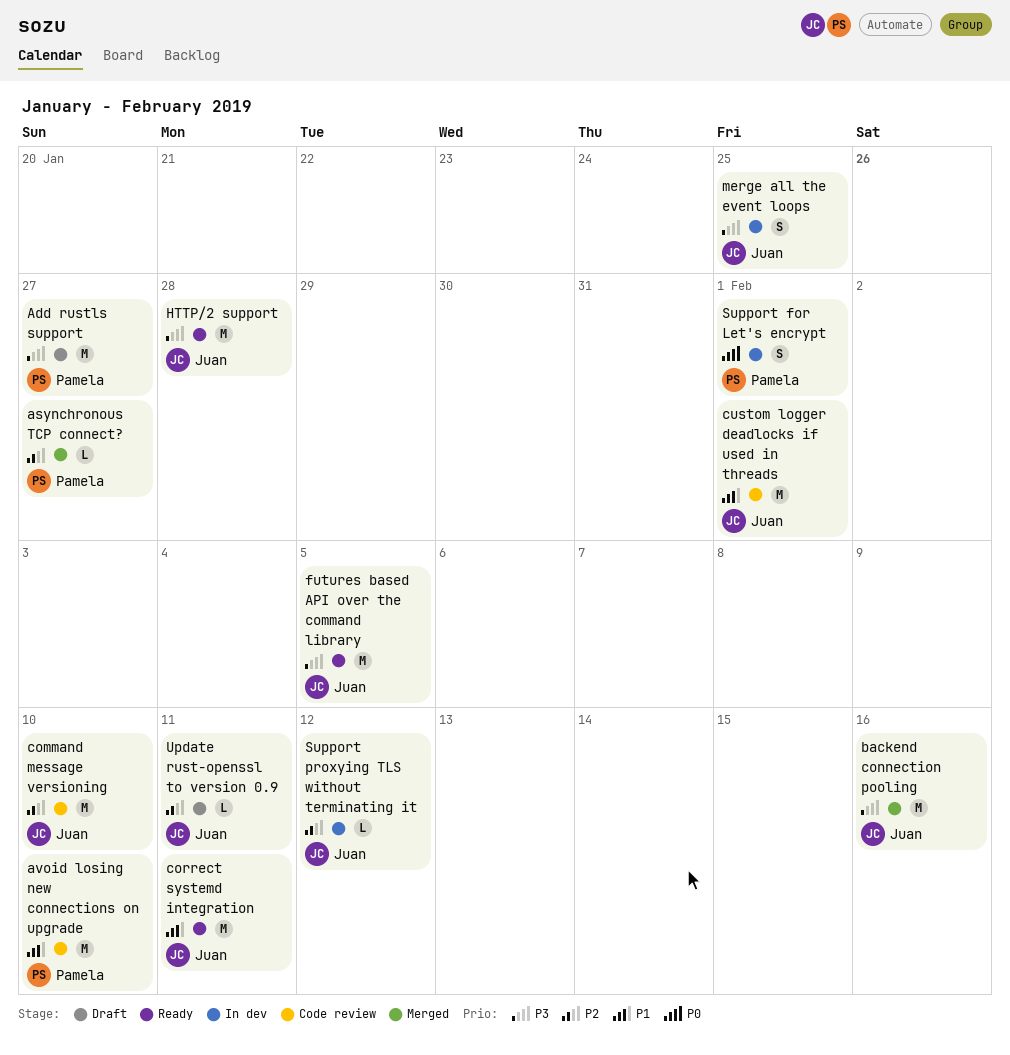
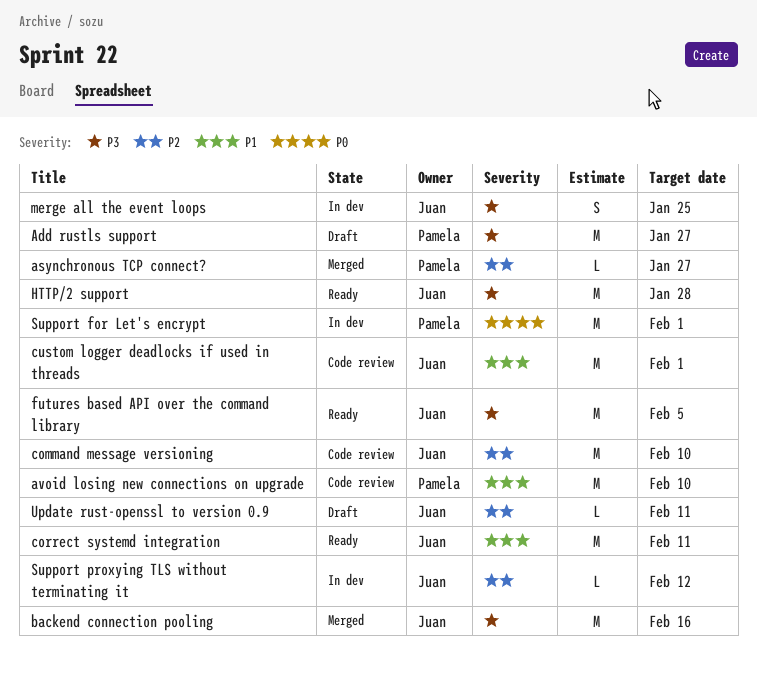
Support for Let's encrypt, estimate: S -> M

